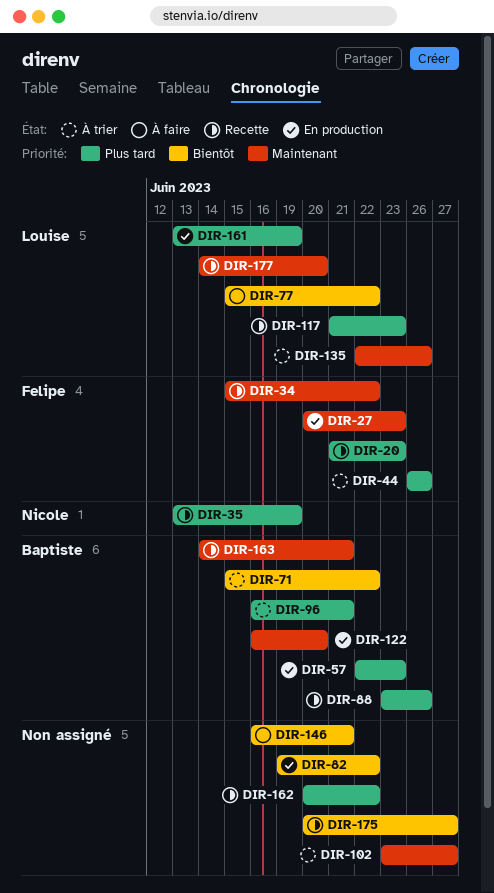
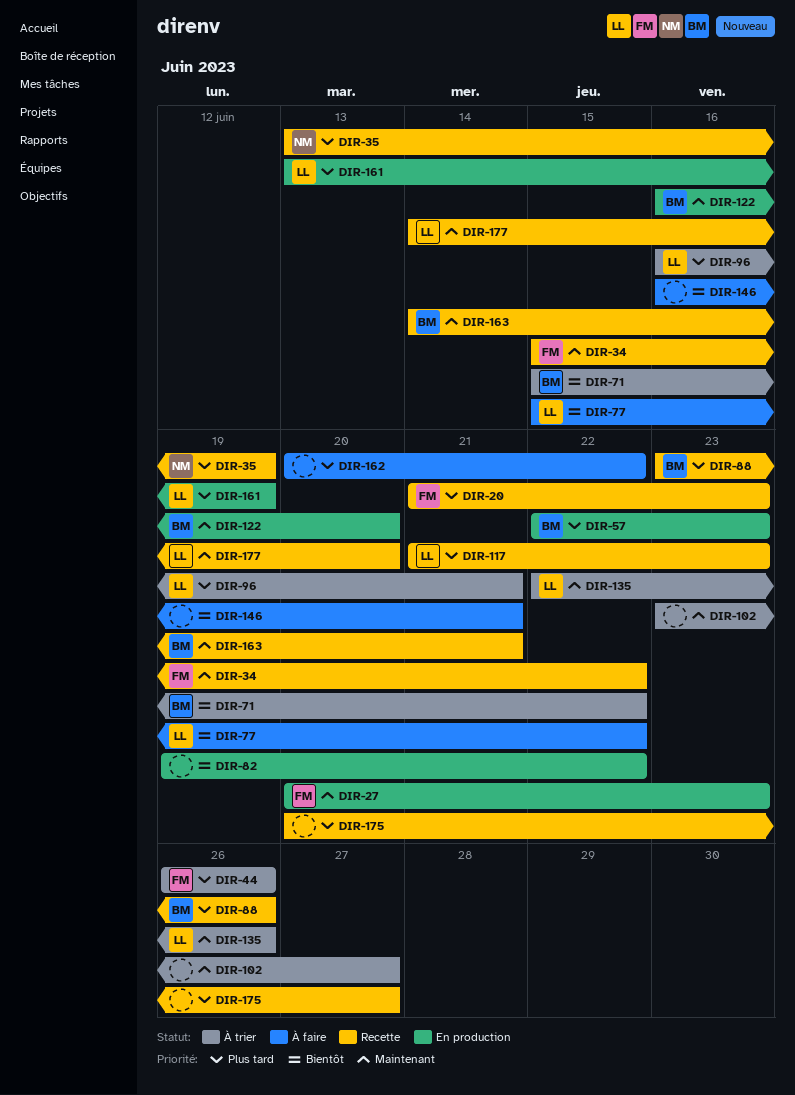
DIR-96, owner: Baptiste -> Louise
DIR-162, status: Recette -> À faire
DIR-175, priority: Bientôt -> Plus tard

